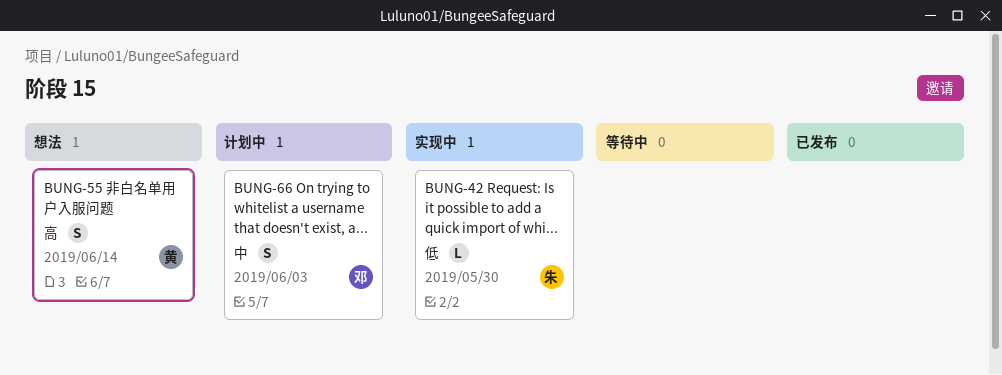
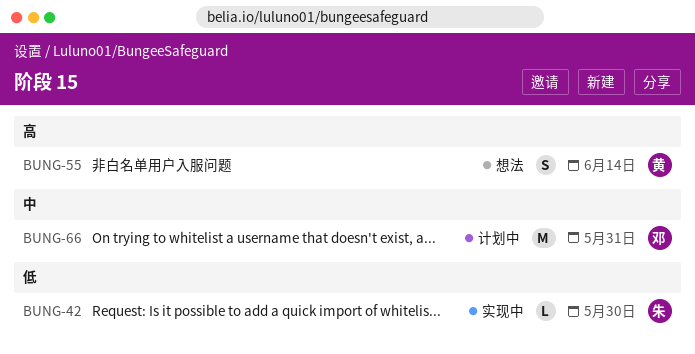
BUNG-66, estimate: S -> M
BUNG-66, due: Jun 3 -> May 31

